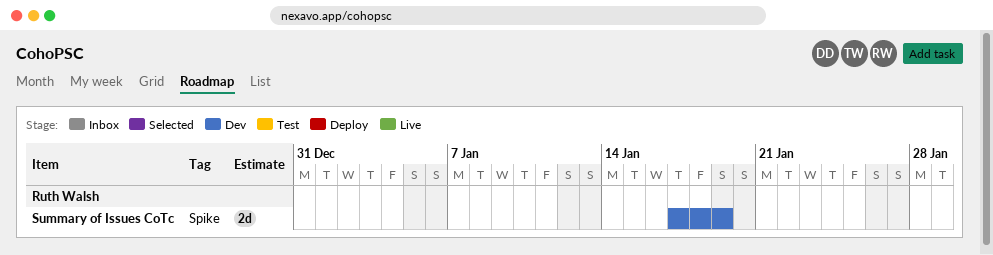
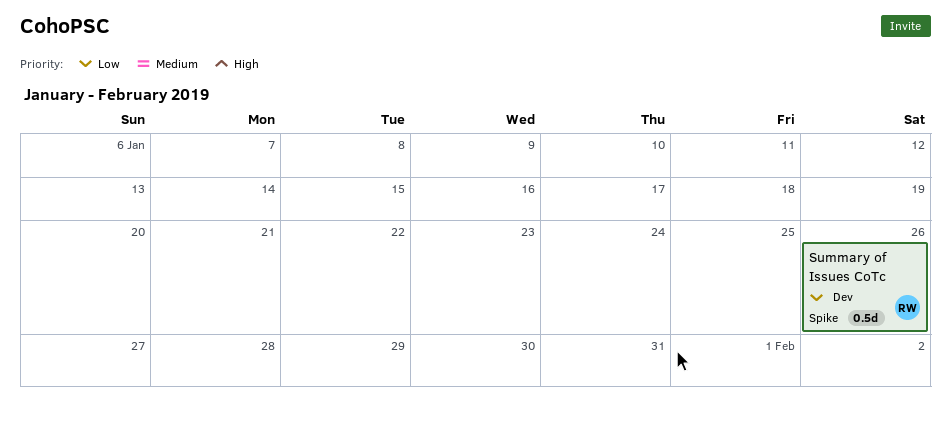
Summary of Issues CoTc, estimate: 2d -> 0.5d
Summary of Issues CoTc, due: Jan 19 -> Jan 26

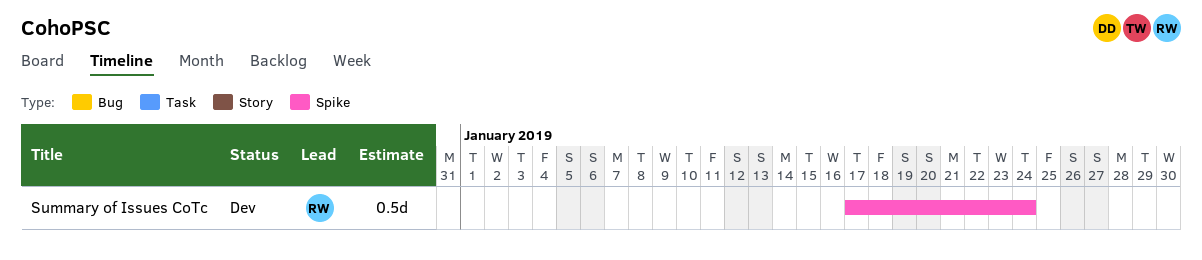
Summary of Issues CoTc, due: Jan 26 -> Jan 24

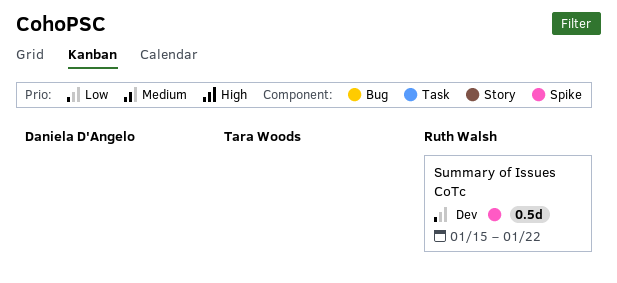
Summary of Issues CoTc, start: Jan 17 -> Jan 15
Summary of Issues CoTc, due: Jan 24 -> Jan 22

